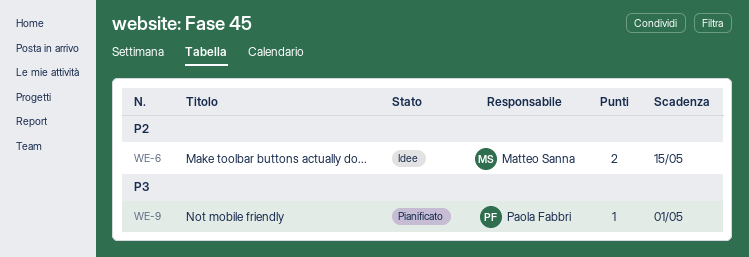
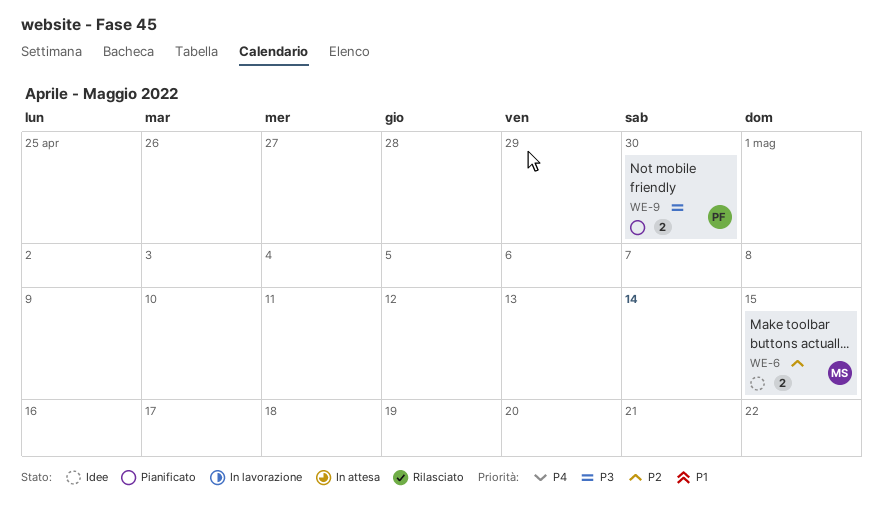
WE-9, estimate: 1 -> 2
WE-9, due: May 1 -> Apr 30

